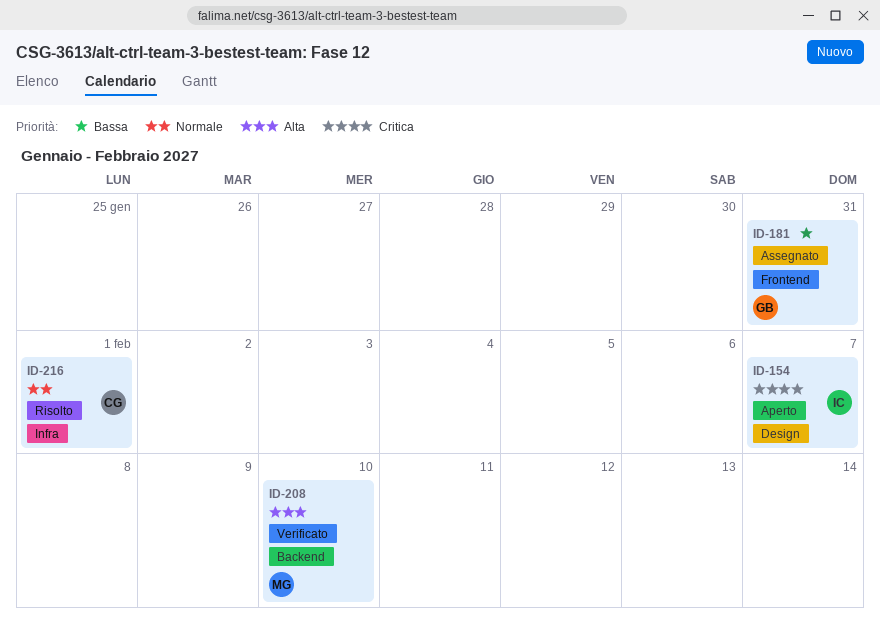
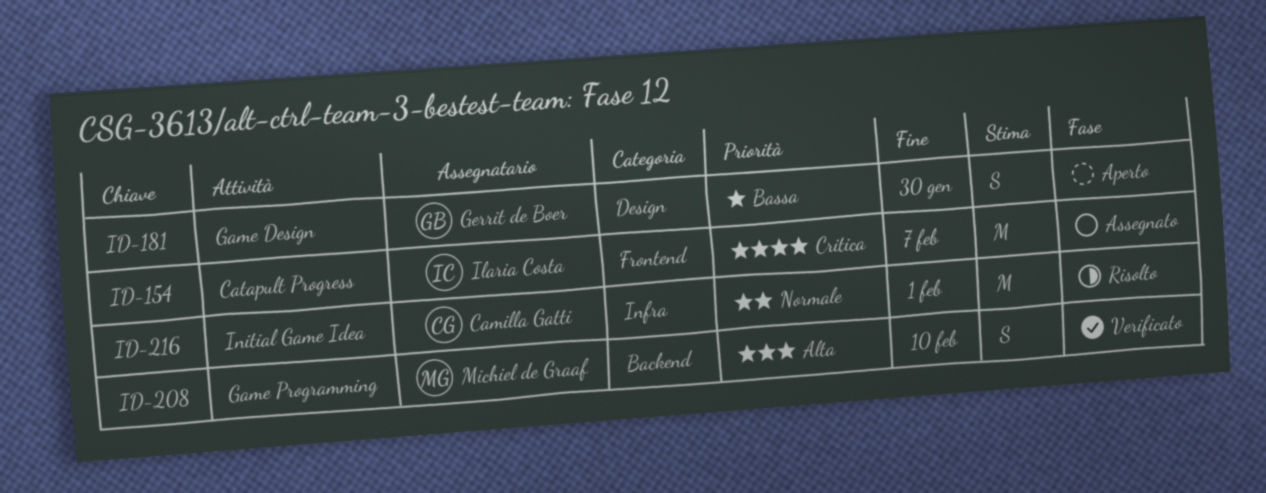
ID-154, status: Aperto -> Assegnato
ID-154, label: Design -> Frontend
ID-181, status: Assegnato -> Aperto
ID-181, label: Frontend -> Design
ID-181, due: Jan 31 -> Jan 30

